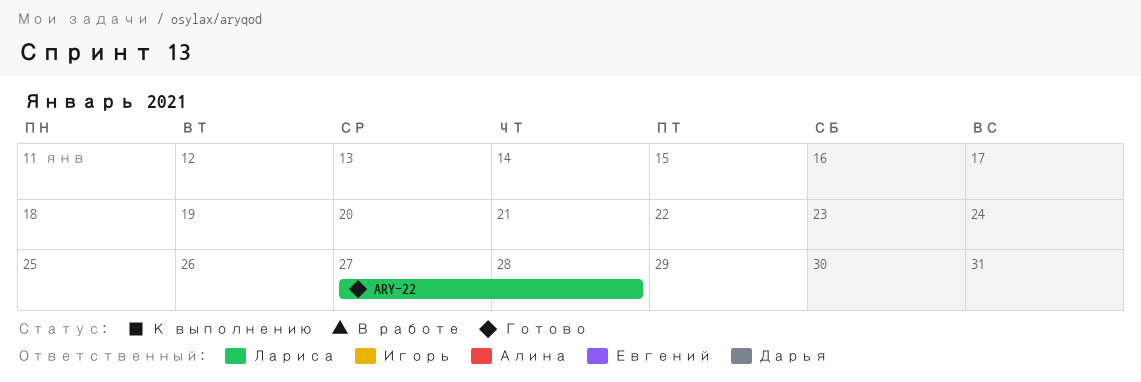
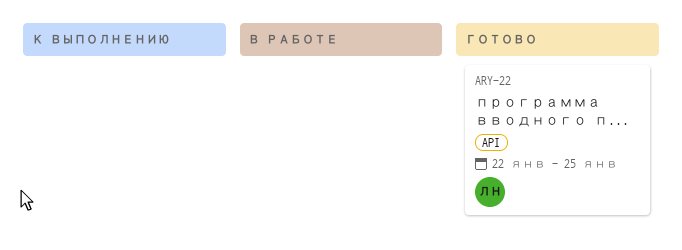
ARY-22, start: Jan 27 -> Jan 22
ARY-22, due: Jan 28 -> Jan 25

